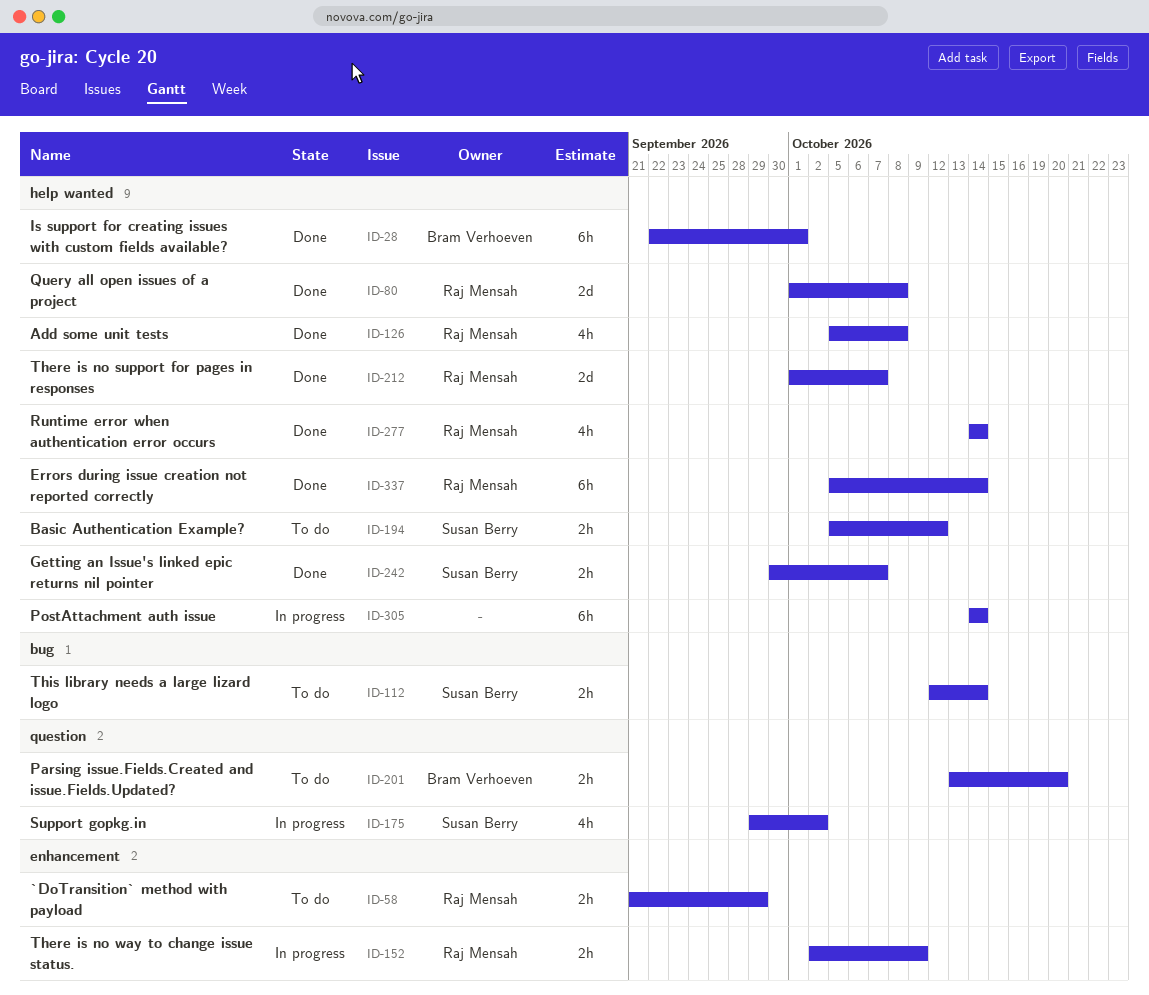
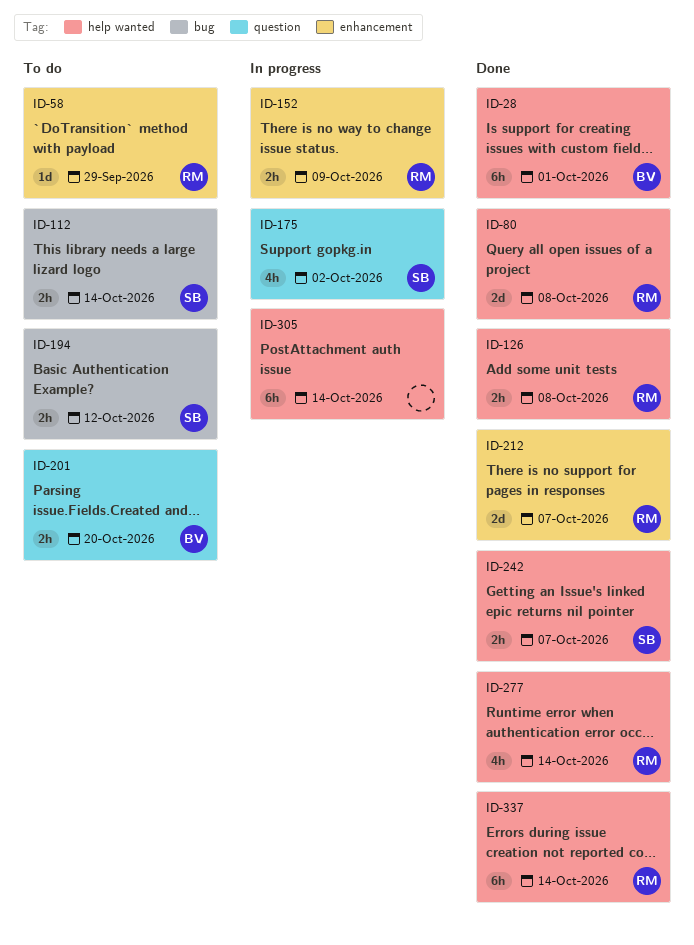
ID-58, estimate: 2h -> 1d
ID-126, estimate: 4h -> 2h
ID-194, label: help wanted -> bug
ID-212, label: help wanted -> enhancement

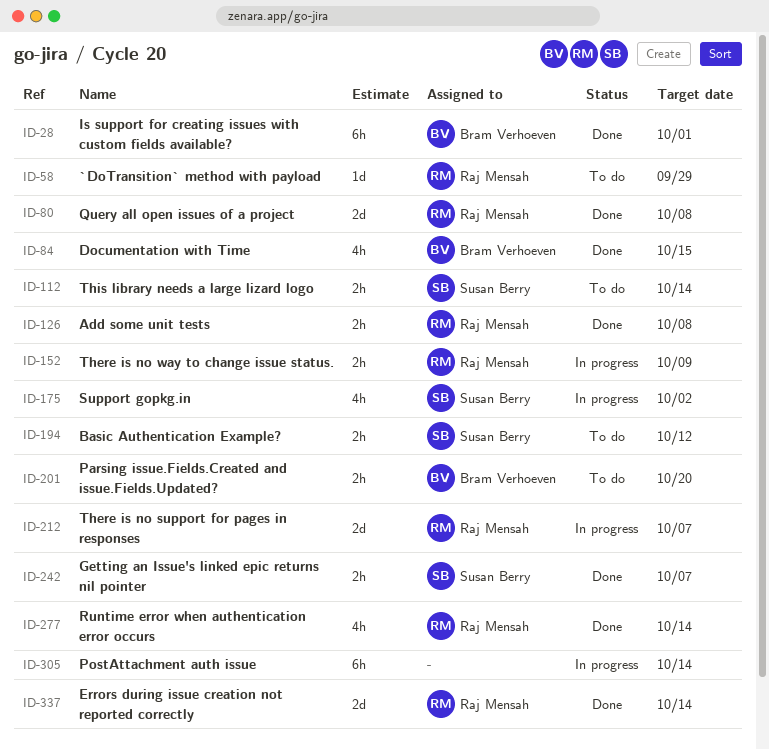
ID-84: none -> present
ID-212, status: Done -> In progress
ID-337, estimate: 6h -> 2d

